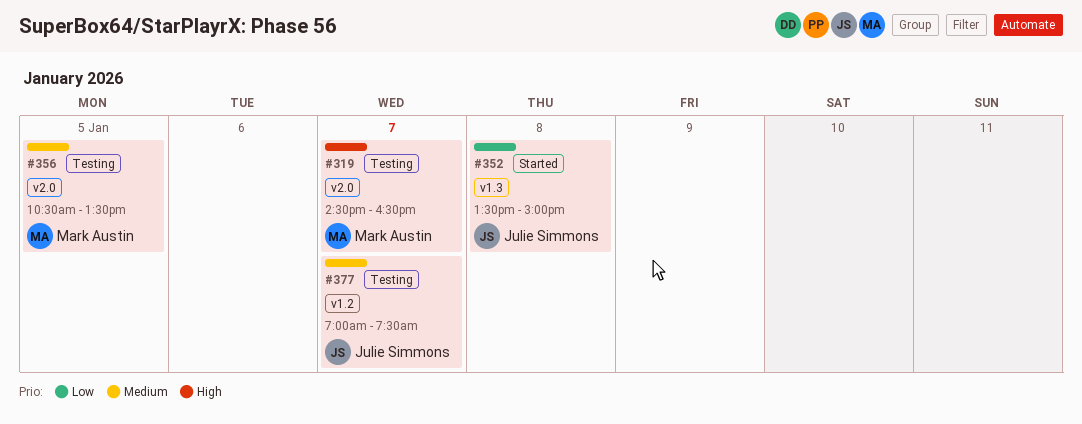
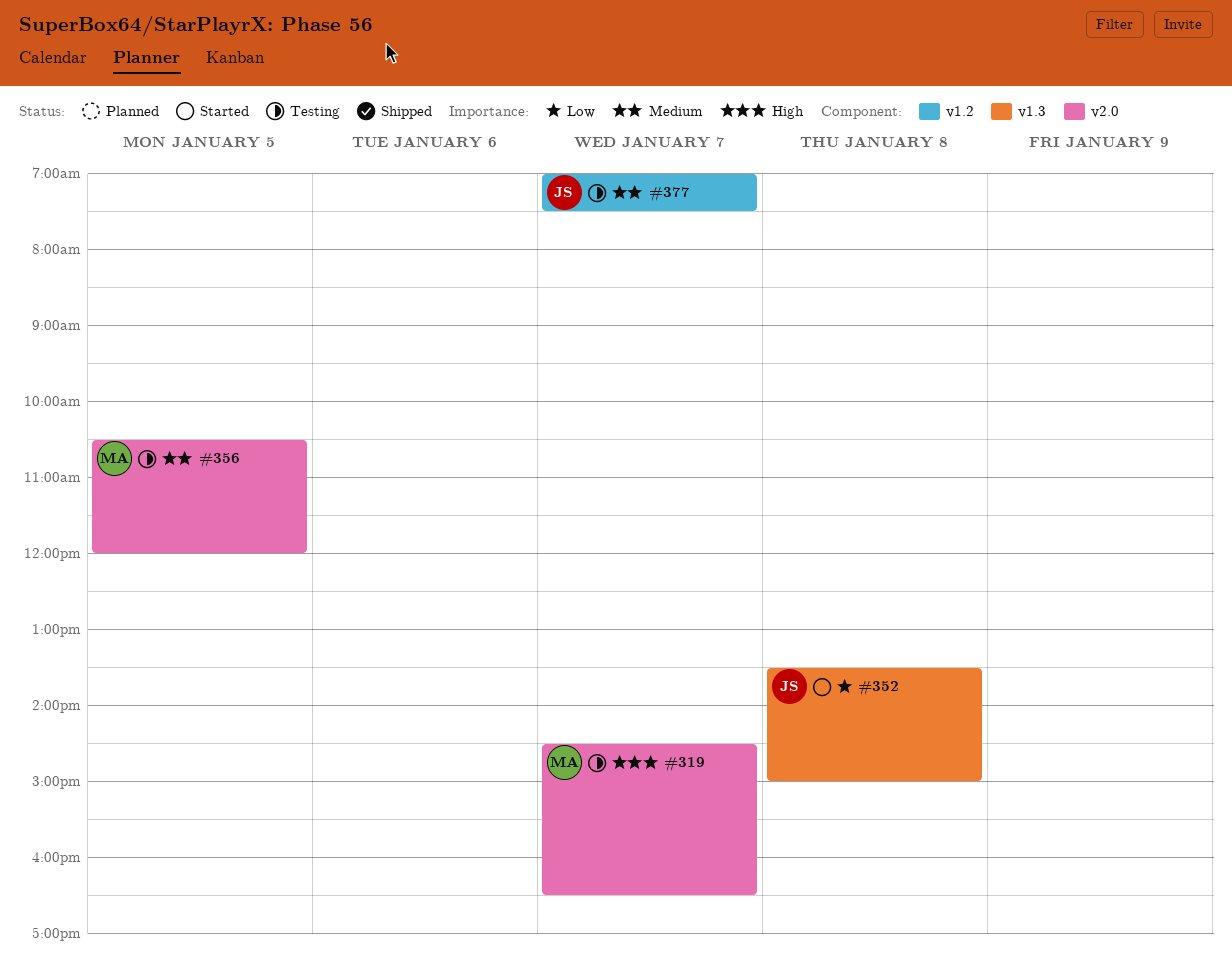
#356, ends: 13:30 -> 12:00

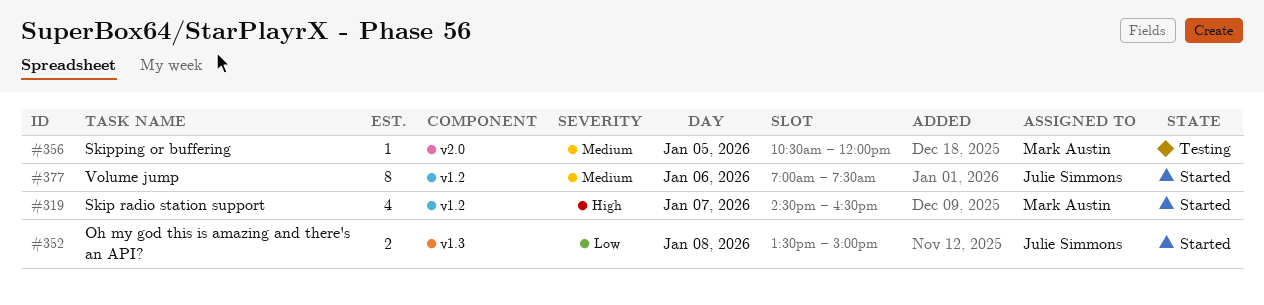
#319, status: Testing -> Started
#319, label: v2.0 -> v1.2
#377, status: Testing -> Started
#377, day: Jan 7 -> Jan 6

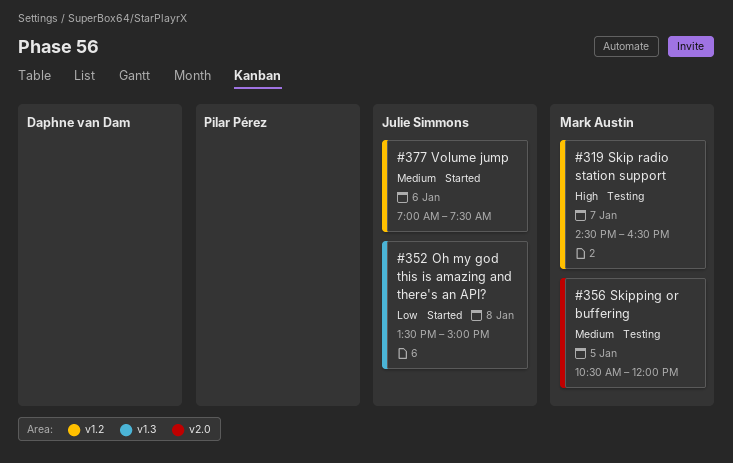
#319, status: Started -> Testing

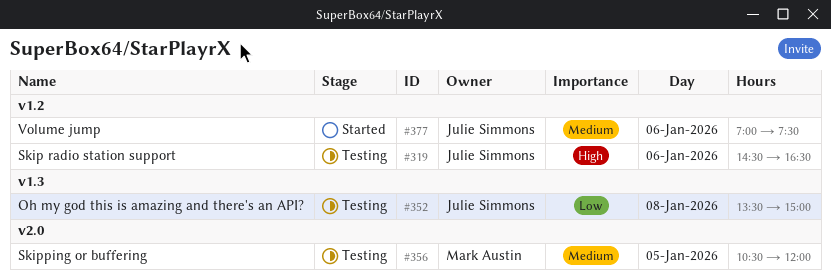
#319, owner: Mark Austin -> Julie Simmons
#319, day: Jan 7 -> Jan 6
#352, status: Started -> Testing

